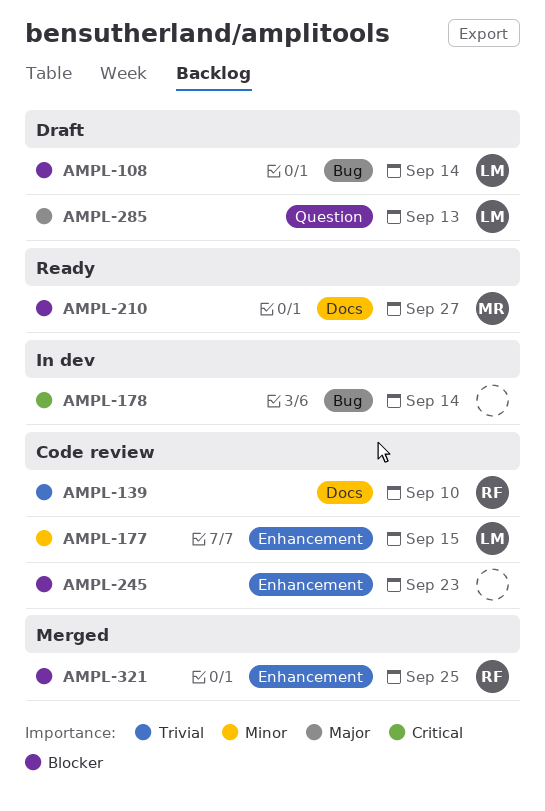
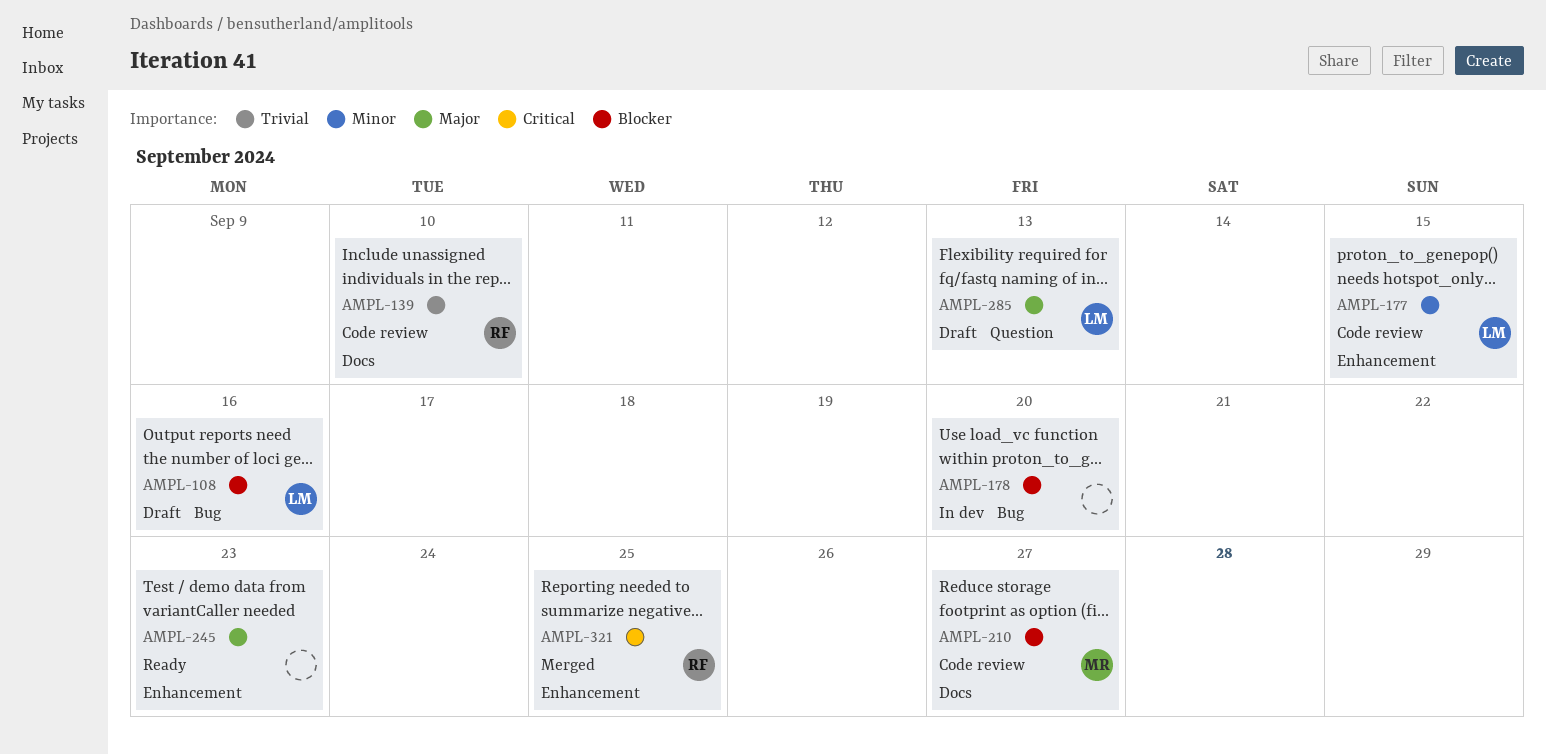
AMPL-108, due: Sep 14 -> Sep 16
AMPL-178, priority: Critical -> Blocker
AMPL-178, due: Sep 14 -> Sep 20
AMPL-210, status: Ready -> Code review
AMPL-245, status: Code review -> Ready
AMPL-245, priority: Blocker -> Major
AMPL-321, priority: Blocker -> Critical

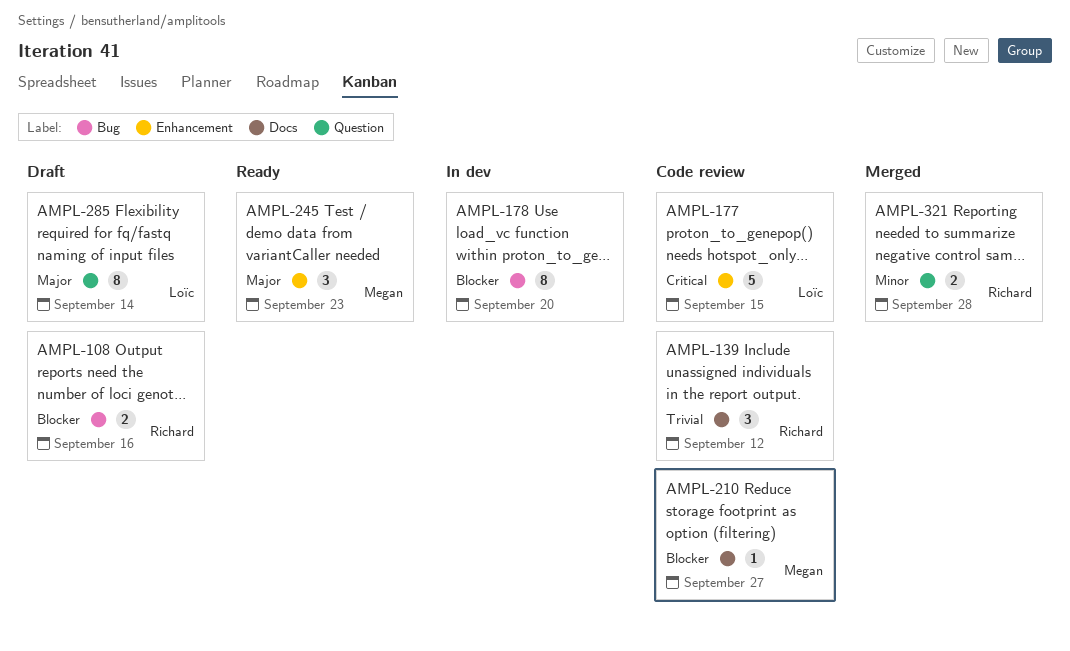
AMPL-108, owner: Loïc -> Richard
AMPL-139, due: Sep 10 -> Sep 12
AMPL-177, priority: Minor -> Critical
AMPL-245, owner: none -> Megan
AMPL-285, due: Sep 13 -> Sep 14
AMPL-321, priority: Critical -> Minor
AMPL-321, label: Enhancement -> Question
AMPL-321, due: Sep 25 -> Sep 28

